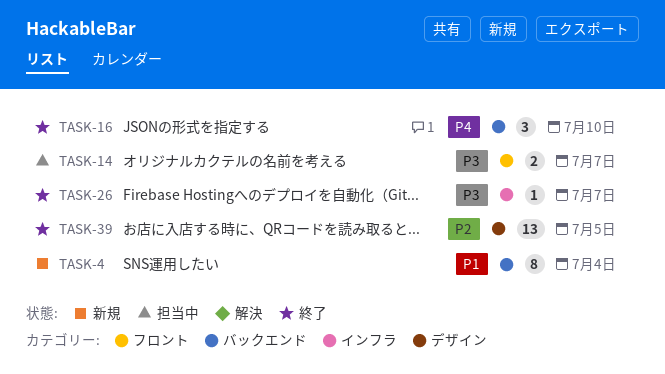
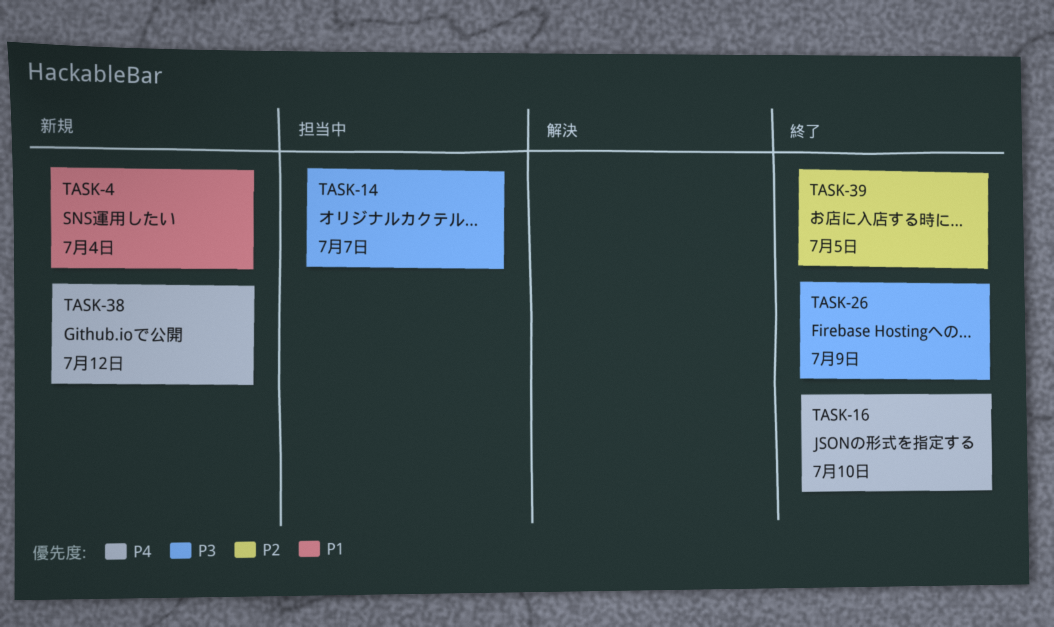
TASK-26, due: Jul 7 -> Jul 9
TASK-38: none -> present

